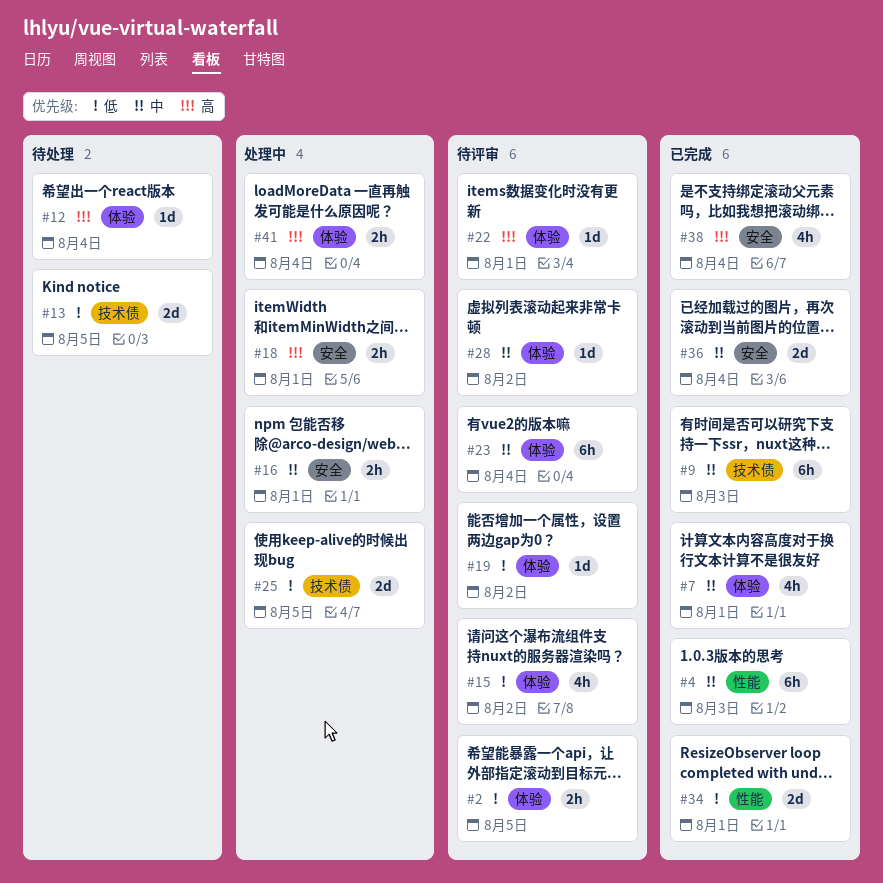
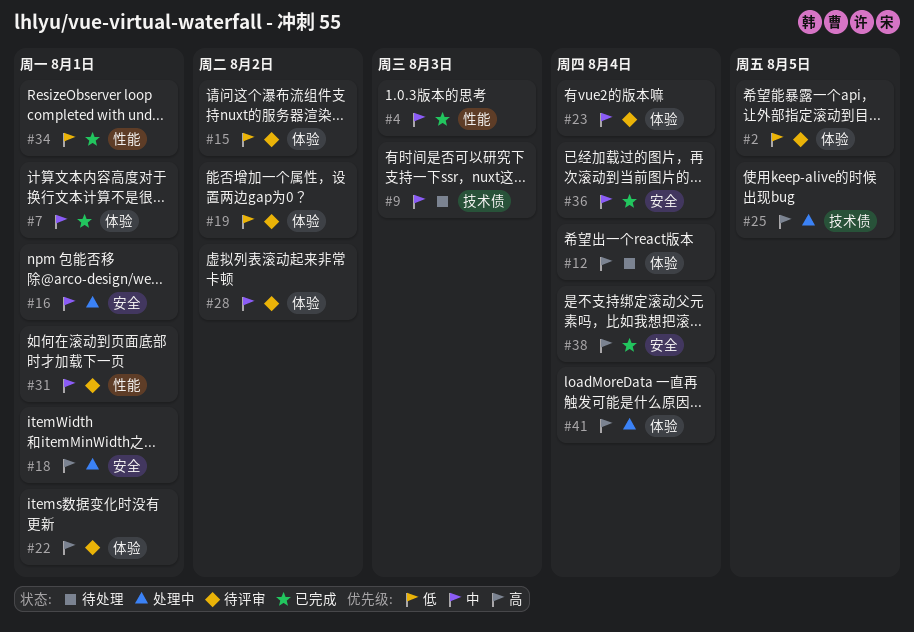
#9, status: 已完成 -> 待处理
#13: present -> none
#25, priority: 低 -> 高
#31: none -> present

